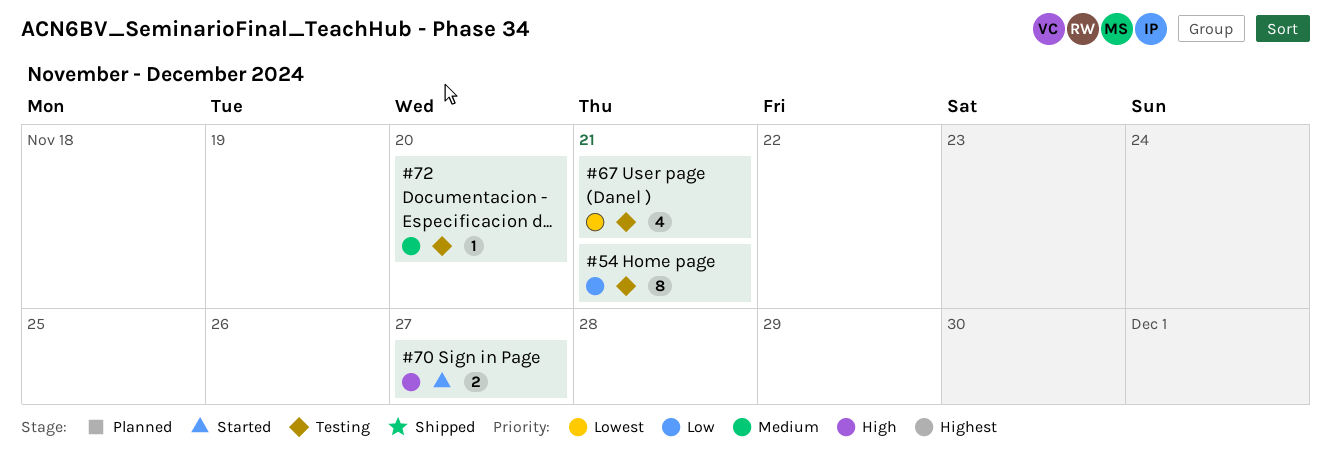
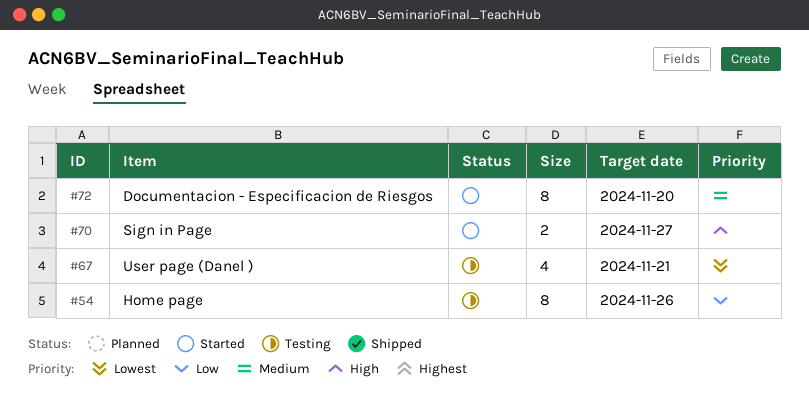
#54, due: Nov 21 -> Nov 26
#72, status: Testing -> Started
#72, estimate: 1 -> 8

